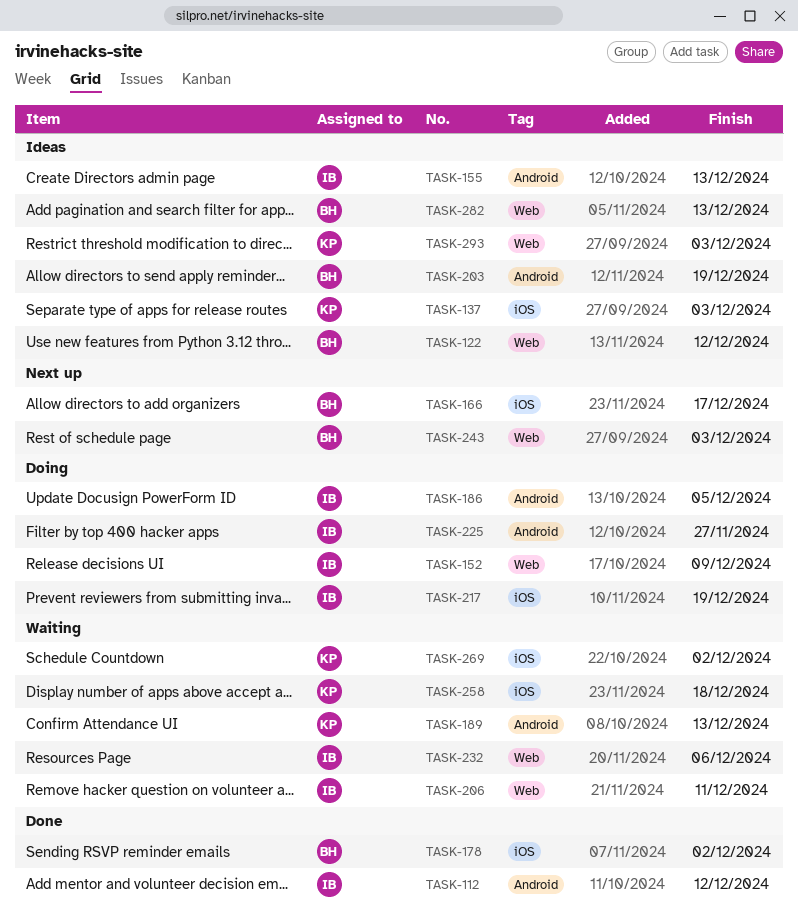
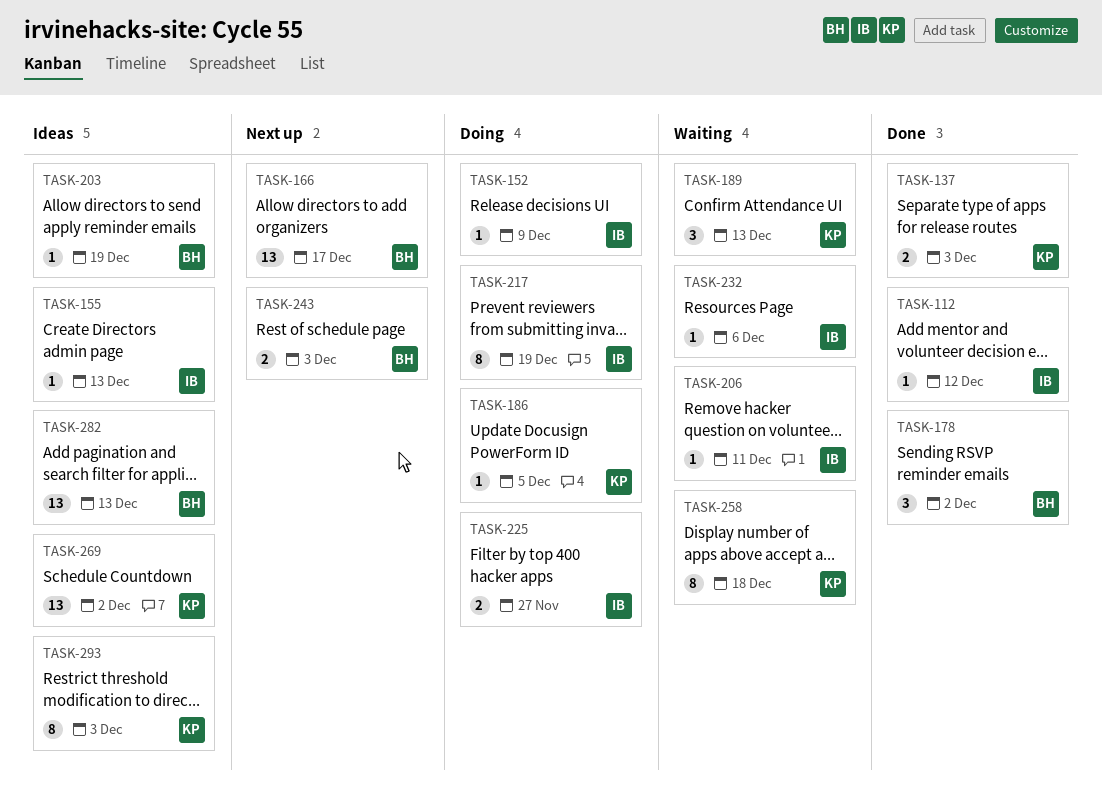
TASK-122: present -> none
TASK-137, status: Ideas -> Done
TASK-186, owner: IB -> KP
TASK-269, status: Waiting -> Ideas

